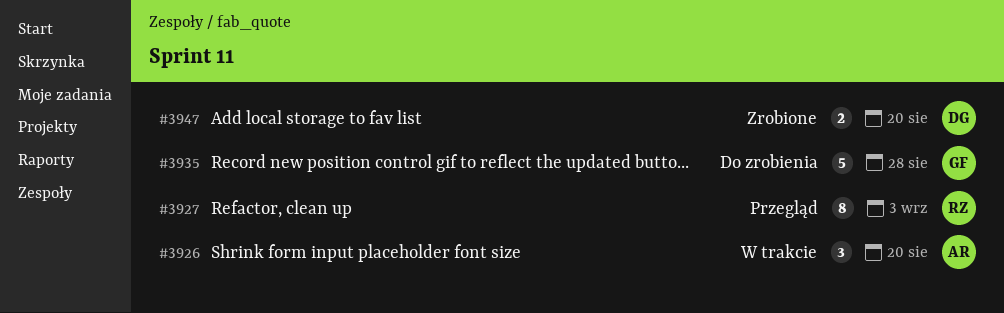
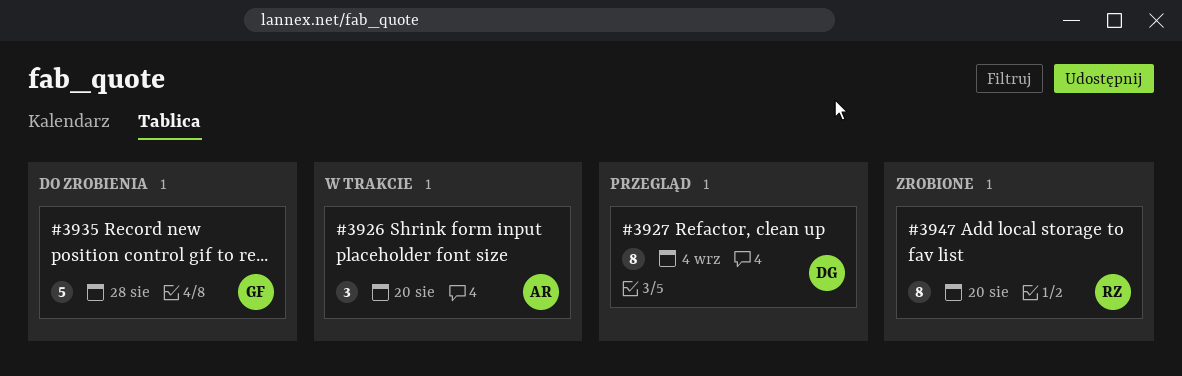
#3927, owner: RZ -> DG
#3927, due: Sep 3 -> Sep 4
#3947, owner: DG -> RZ
#3947, estimate: 2 -> 8

